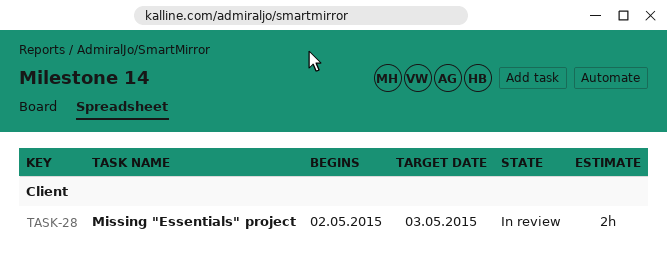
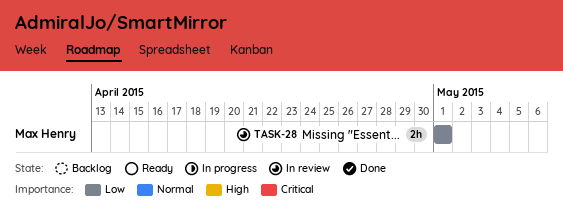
TASK-28, start: May 2 -> May 1
TASK-28, due: May 3 -> May 1

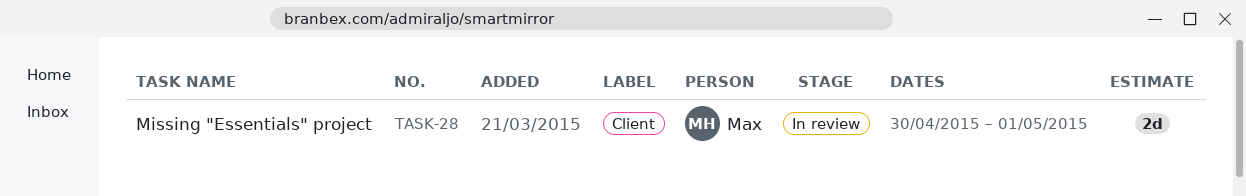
TASK-28, estimate: 2h -> 2d
TASK-28, start: May 1 -> Apr 30

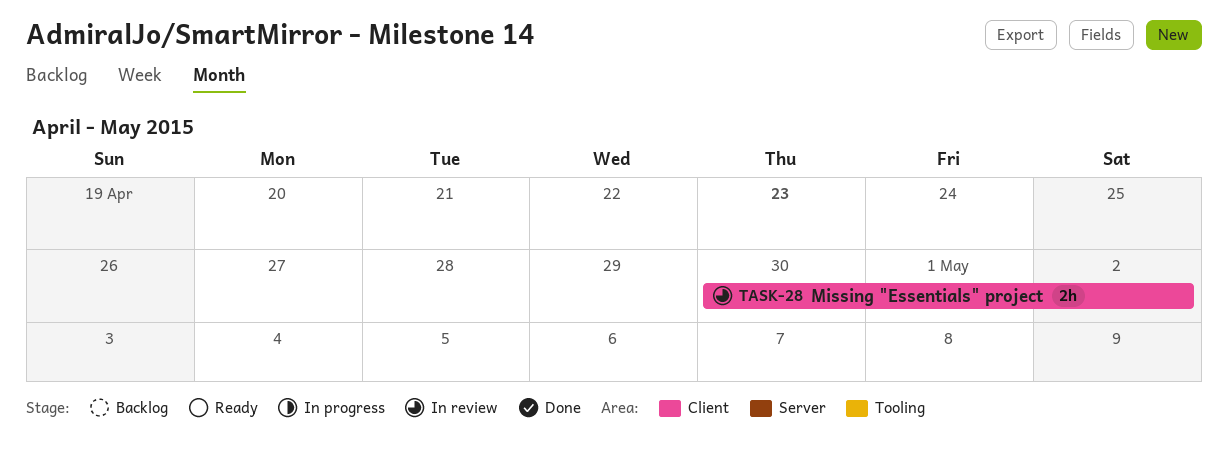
TASK-28, estimate: 2d -> 2h
TASK-28, due: May 1 -> May 2

